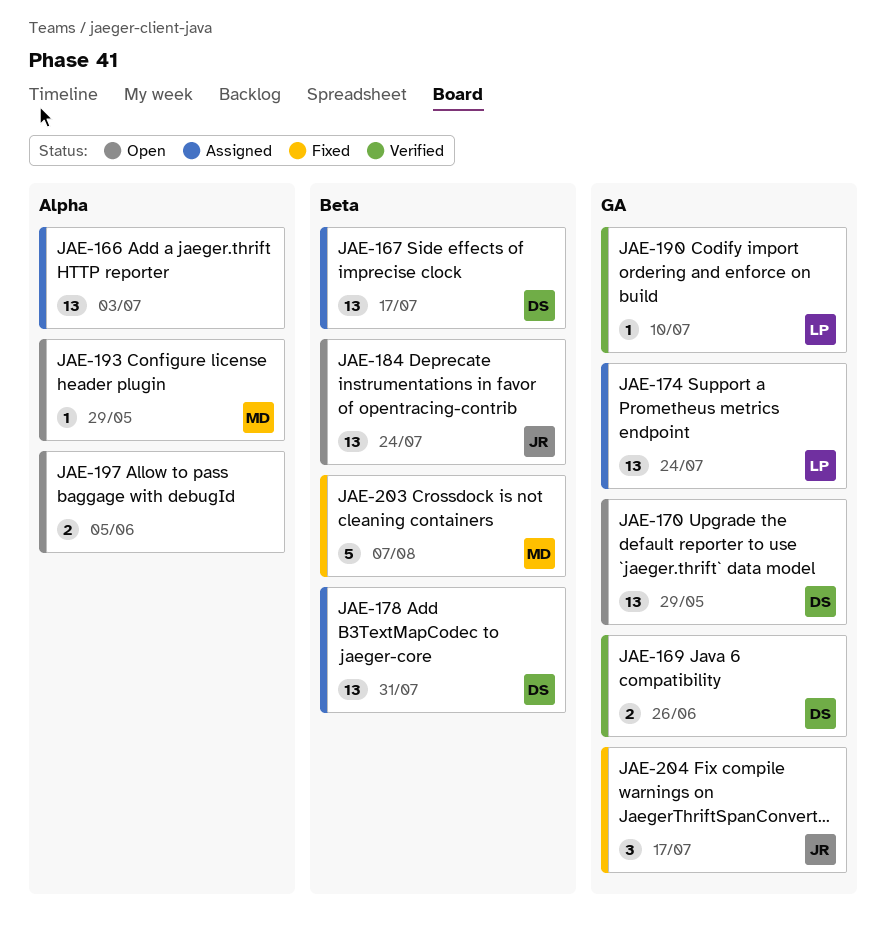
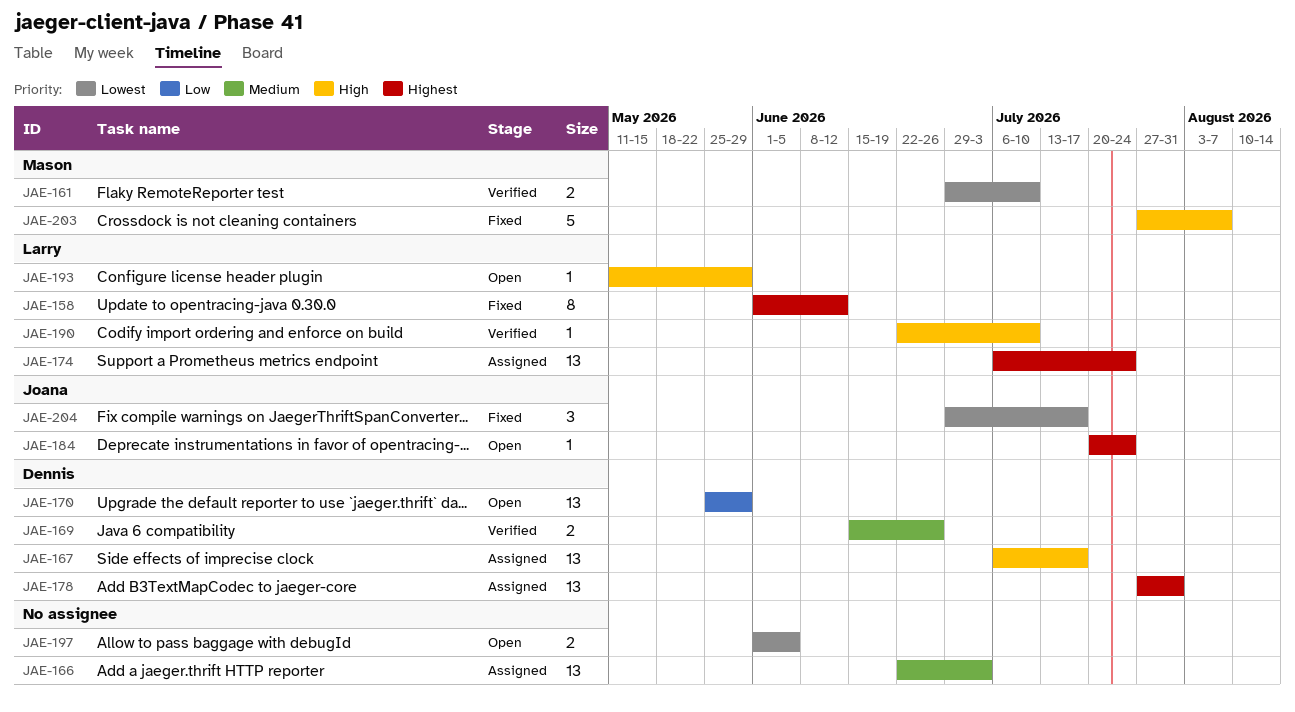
JAE-158: none -> present
JAE-161: none -> present
JAE-184, estimate: 13 -> 1
JAE-193, owner: Mason -> Larry

